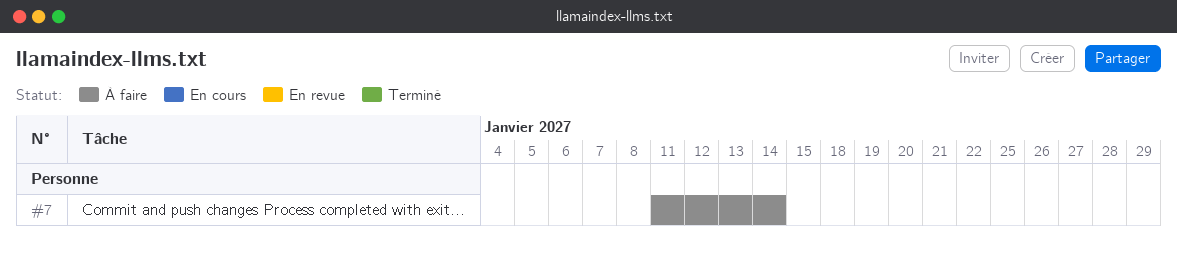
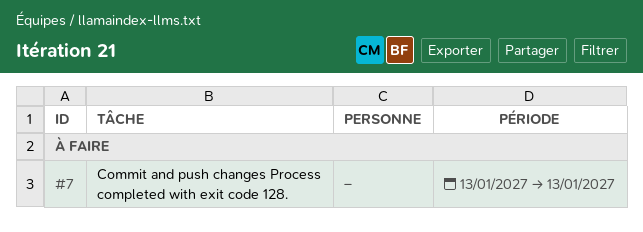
#7, start: Jan 11 -> Jan 13
#7, due: Jan 14 -> Jan 13

